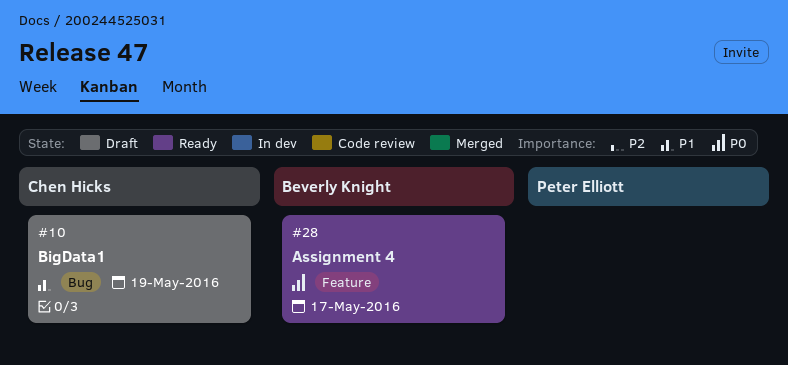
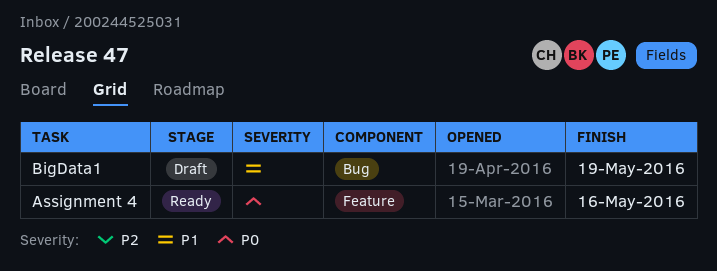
Assignment 4, due: May 17 -> May 16

